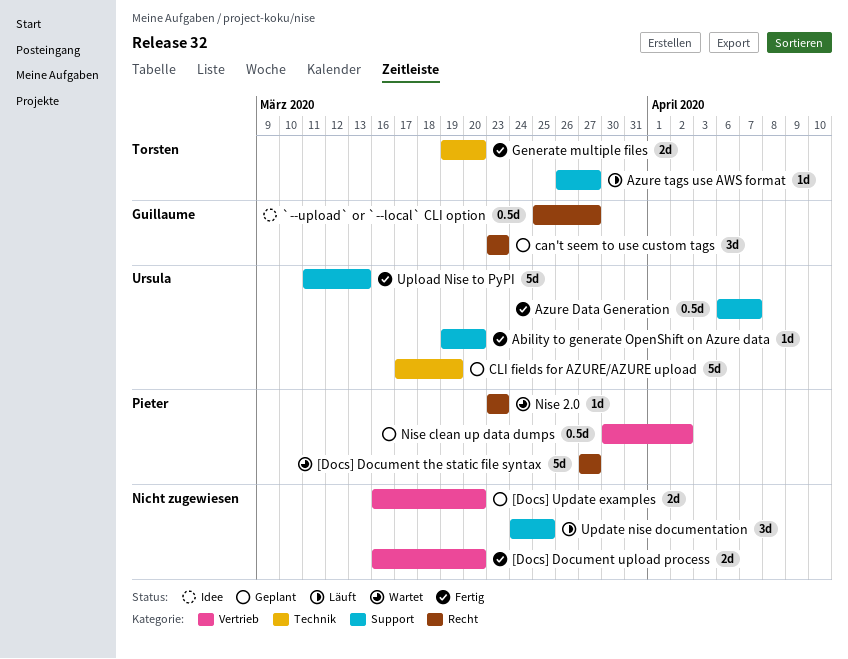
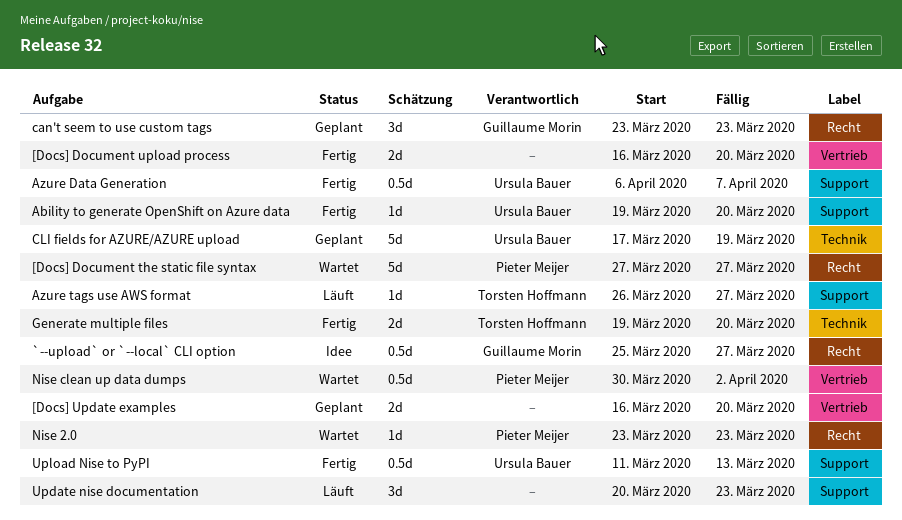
Nise clean up data dumps, status: Geplant -> Wartet
Update nise documentation, start: Mar 24 -> Mar 20
Update nise documentation, due: Mar 25 -> Mar 23
Upload Nise to PyPI, estimate: 5d -> 0.5d

